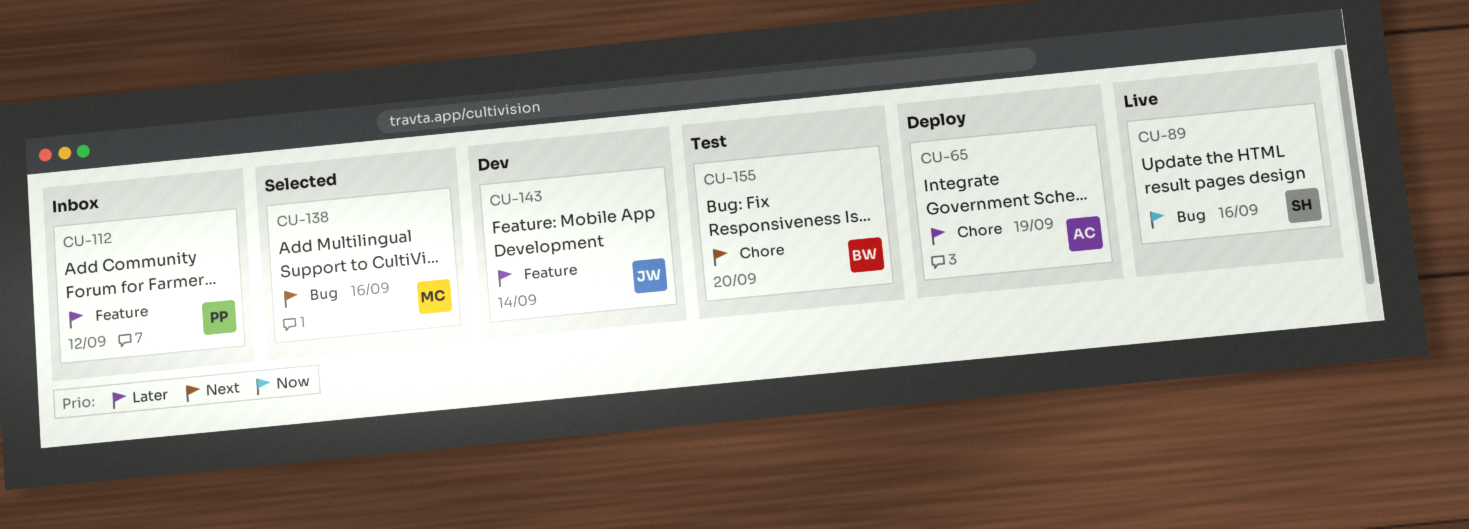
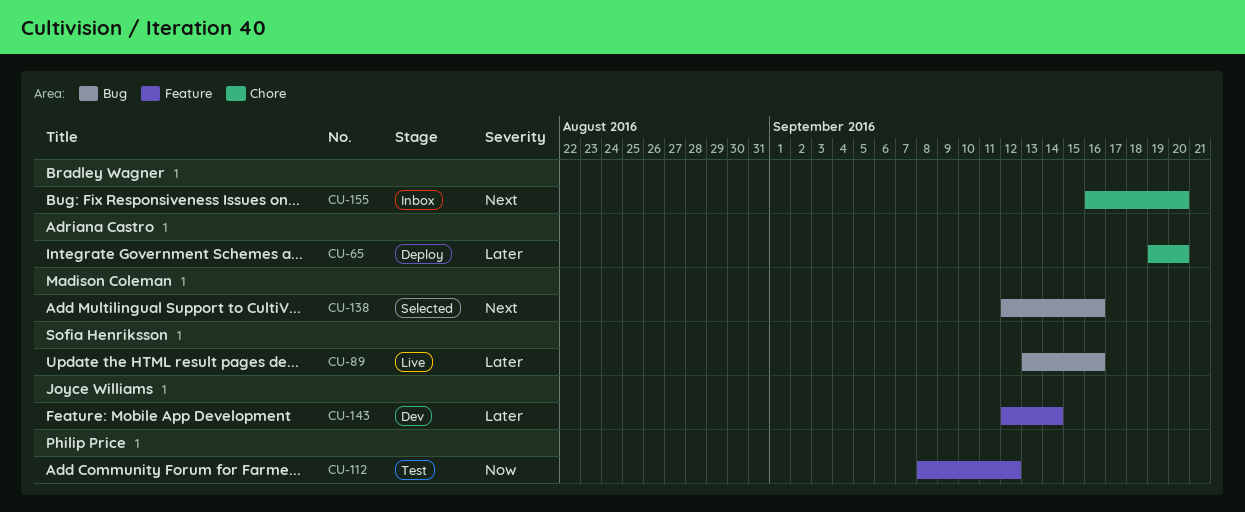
CU-65, due: Sep 19 -> Sep 20
CU-89, priority: Now -> Later
CU-112, status: Inbox -> Test
CU-112, priority: Later -> Now
CU-155, status: Test -> Inbox

